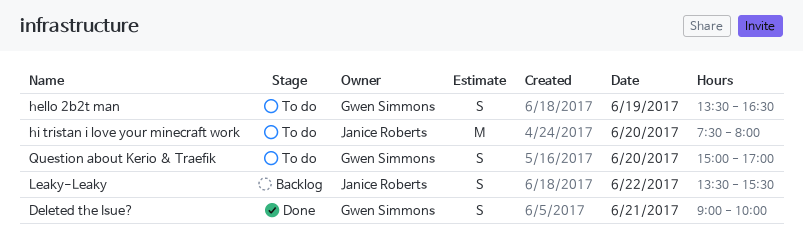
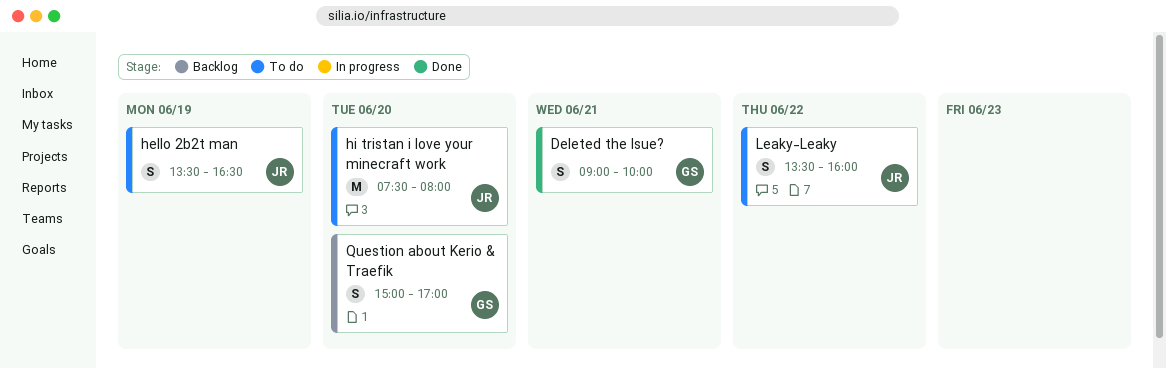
hello 2b2t man, owner: Gwen Simmons -> Janice Roberts
Leaky-Leaky, status: Backlog -> To do
Leaky-Leaky, ends: 15:30 -> 16:00
Question about Kerio & Traefik, status: To do -> Backlog

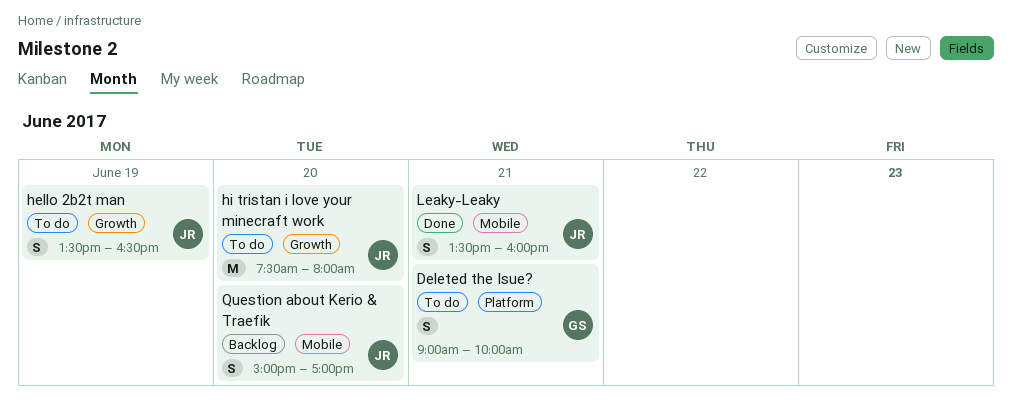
Deleted the Isue?, status: Done -> To do
Leaky-Leaky, status: To do -> Done
Leaky-Leaky, day: Jun 22 -> Jun 21
Question about Kerio & Traefik, owner: GS -> JR

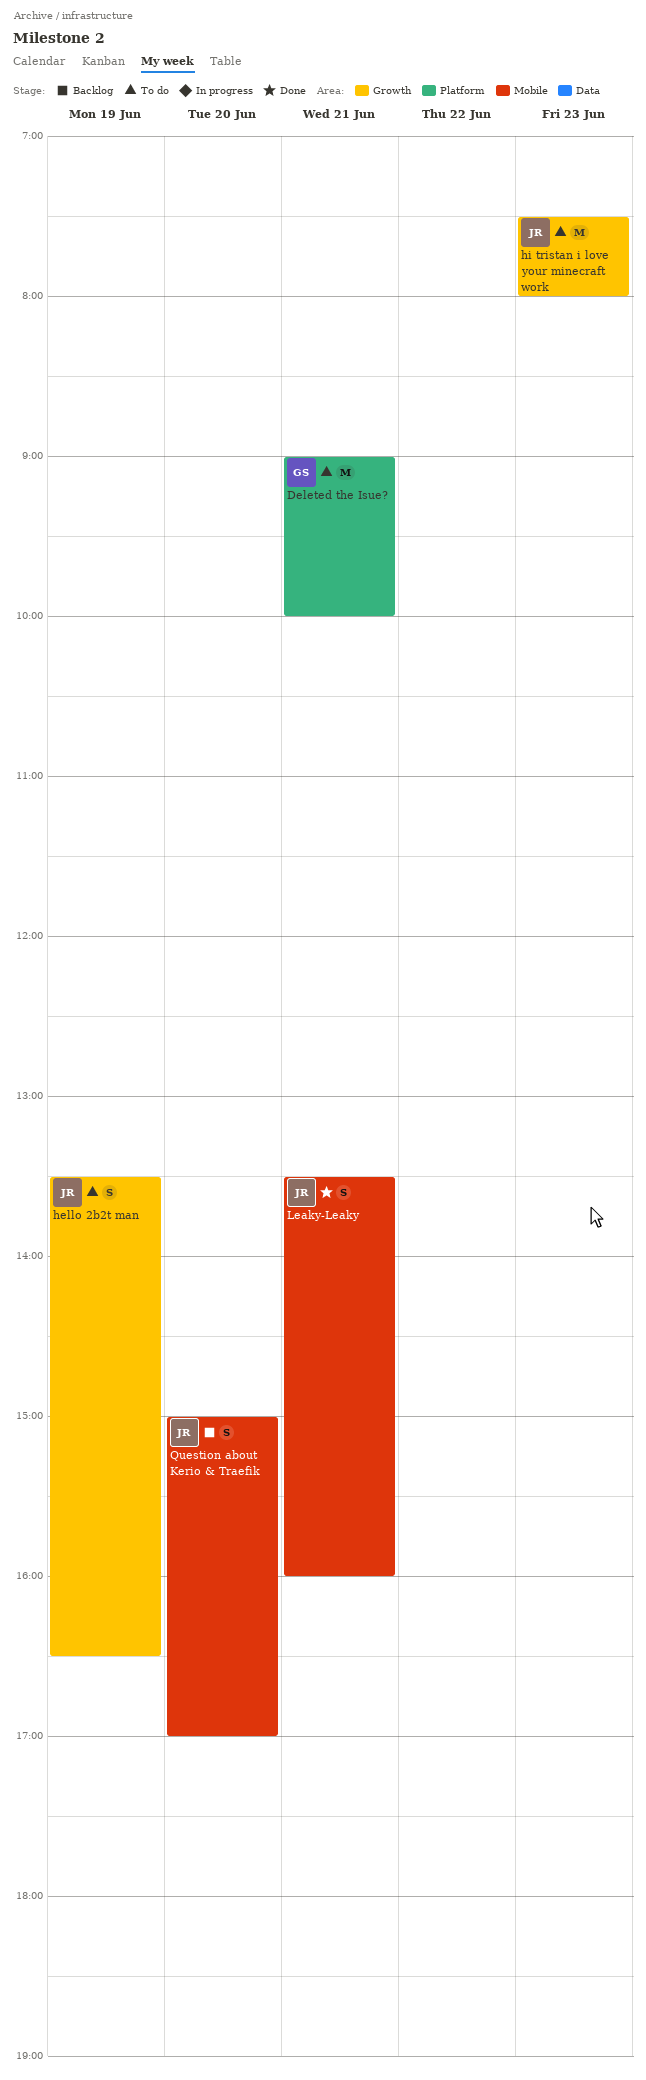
Deleted the Isue?, estimate: S -> M
hi tristan i love your minecraft work, day: Jun 20 -> Jun 23

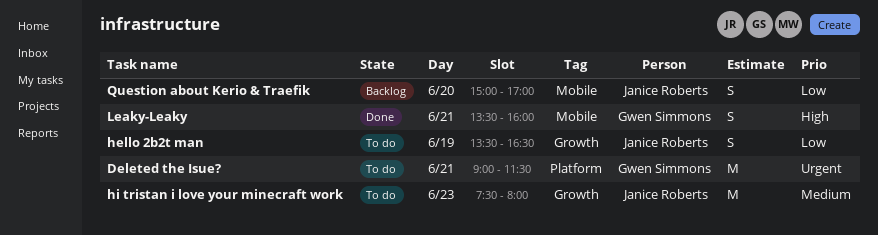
Deleted the Isue?, ends: 10:00 -> 11:30
Leaky-Leaky, owner: Janice Roberts -> Gwen Simmons

